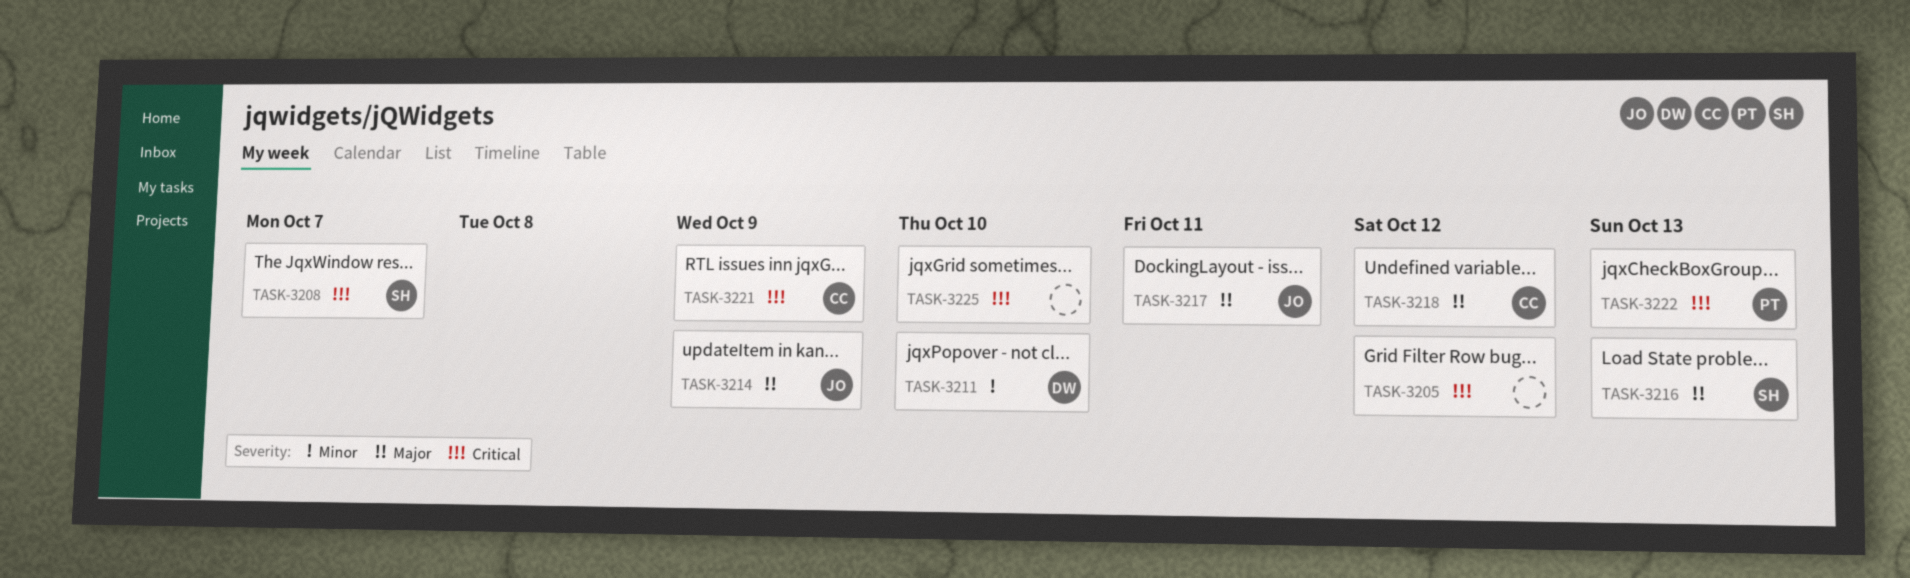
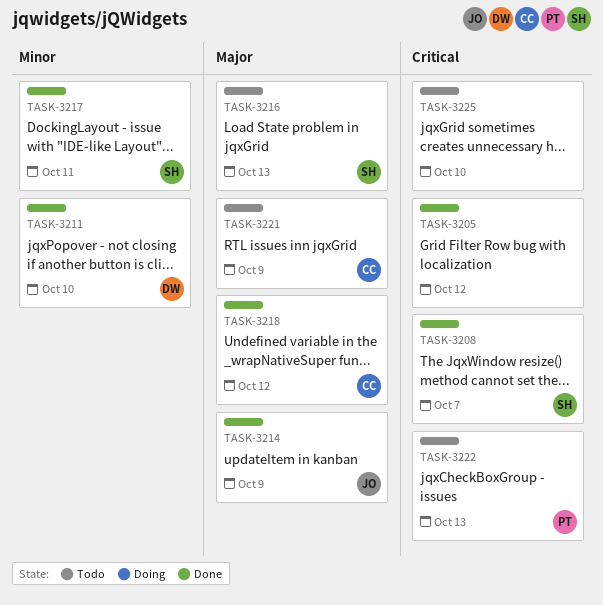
TASK-3217, owner: JO -> SH
TASK-3217, priority: Major -> Minor
TASK-3221, priority: Critical -> Major

